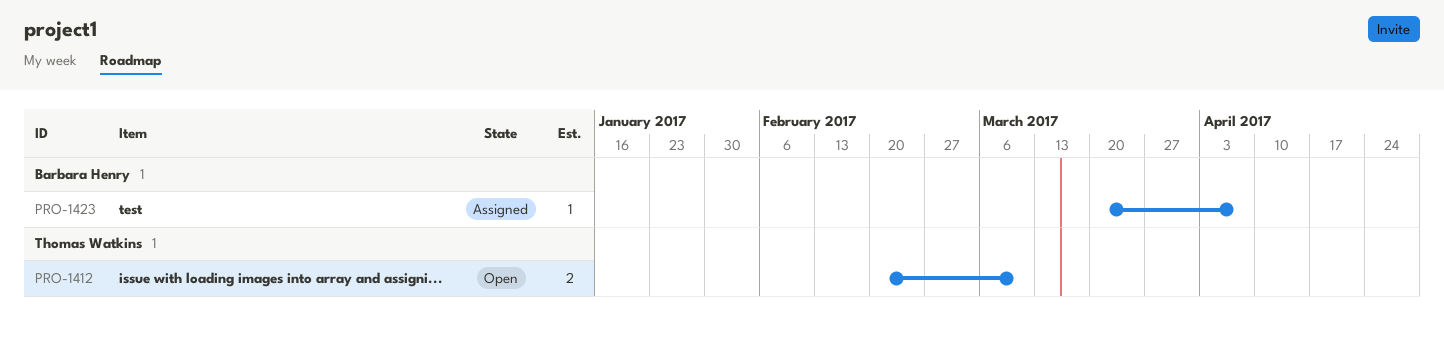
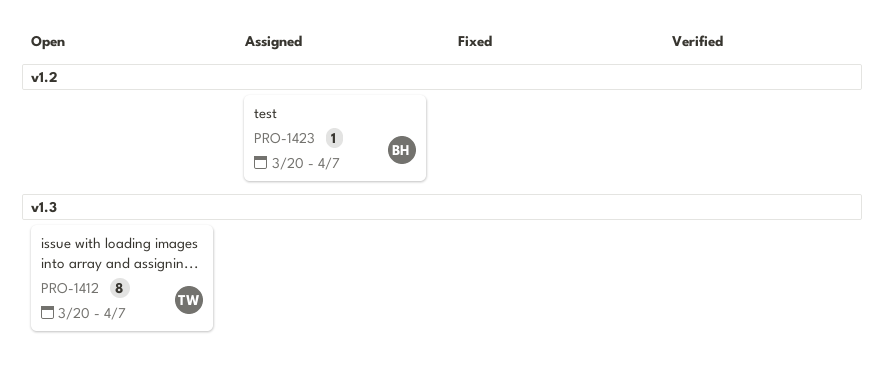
PRO-1412, estimate: 2 -> 8
PRO-1412, start: Feb 20 -> Mar 20
PRO-1412, due: Mar 10 -> Apr 7

